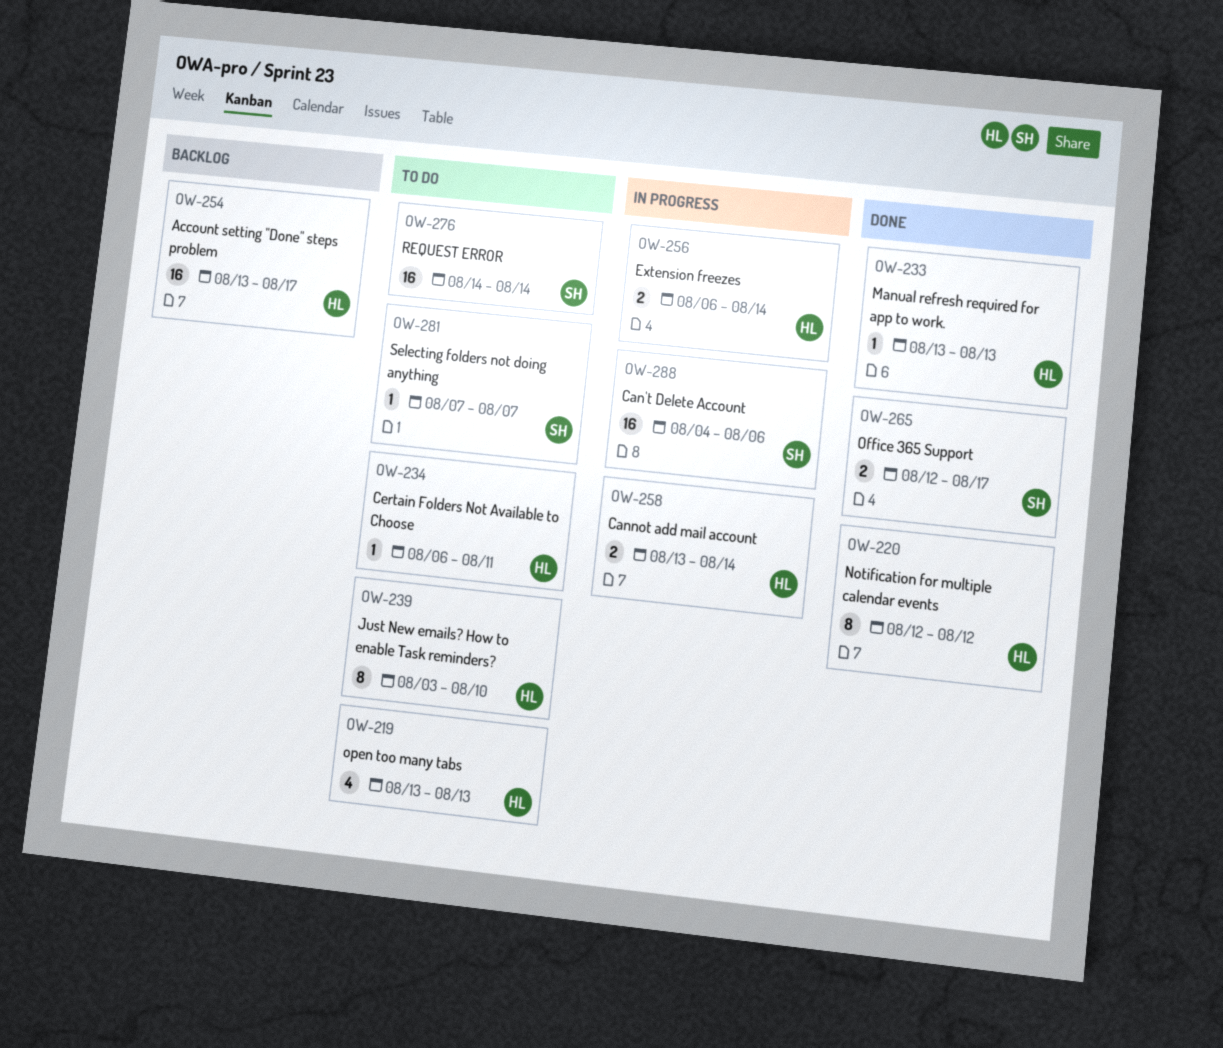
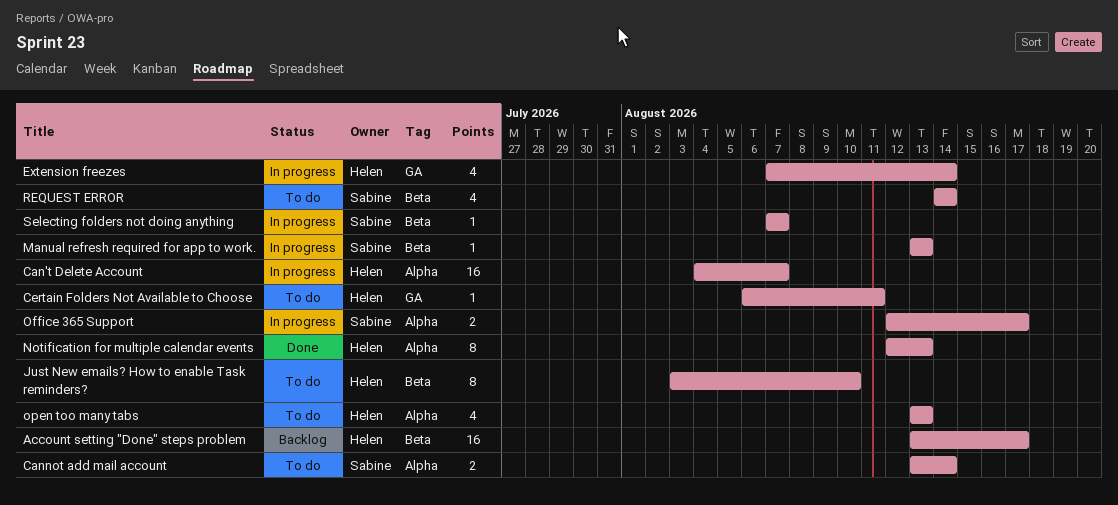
Can't Delete Account, owner: Sabine -> Helen
Can't Delete Account, due: Aug 6 -> Aug 7
Cannot add mail account, status: In progress -> To do
Cannot add mail account, owner: Helen -> Sabine
Extension freezes, estimate: 2 -> 4
Extension freezes, start: Aug 6 -> Aug 7
Manual refresh required for app to work., status: Done -> In progress
Manual refresh required for app to work., owner: Helen -> Sabine
Notification for multiple calendar events, due: Aug 12 -> Aug 13
Office 365 Support, status: Done -> In progress
REQUEST ERROR, estimate: 16 -> 4
Selecting folders not doing anything, status: To do -> In progress

